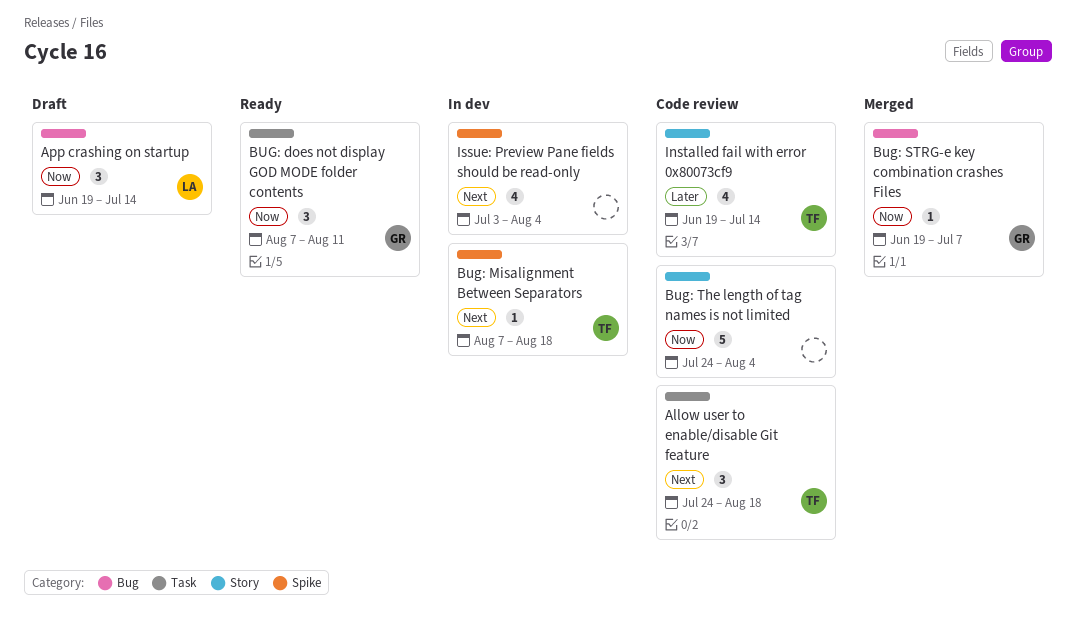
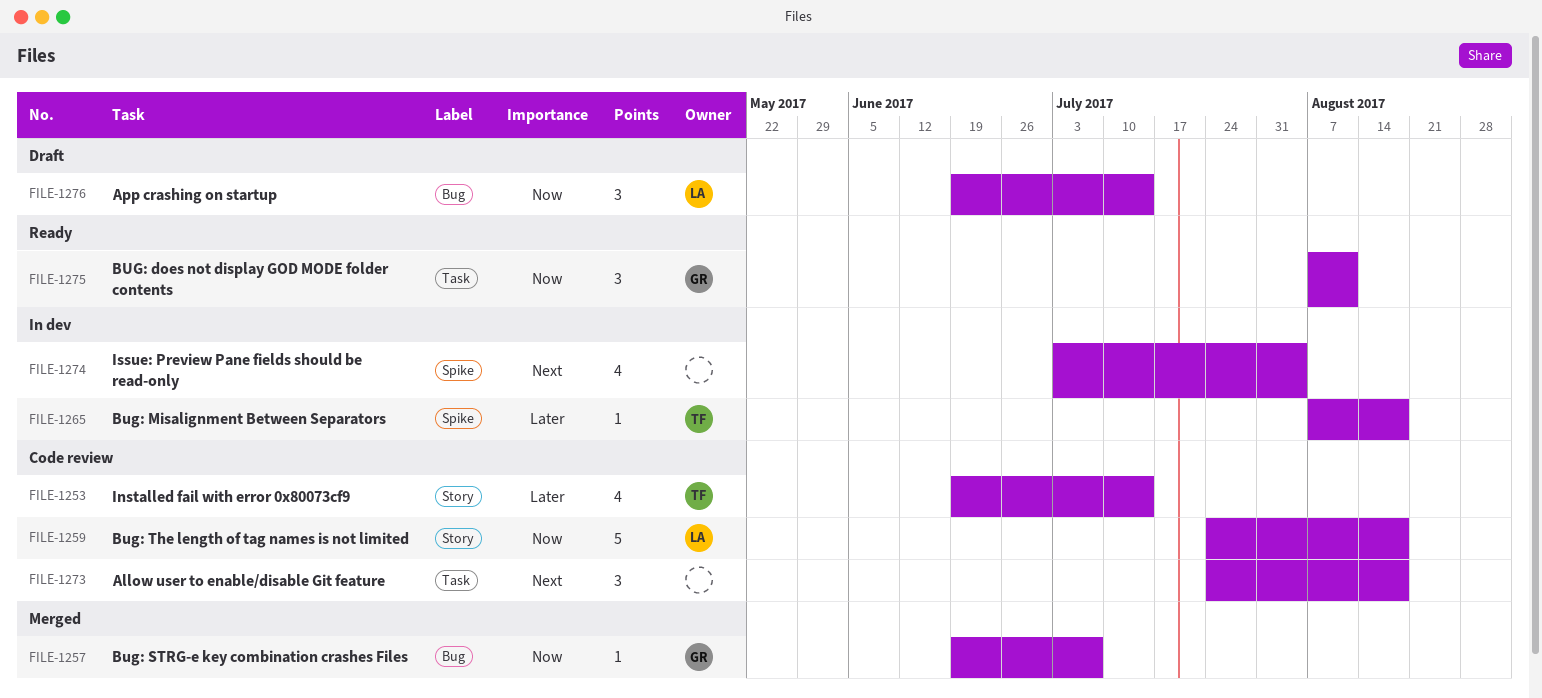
Allow user to enable/disable Git feature, owner: TF -> none
Bug: Misalignment Between Separators, priority: Next -> Later
Bug: The length of tag names is not limited, owner: none -> LA
Bug: The length of tag names is not limited, due: Aug 4 -> Aug 18

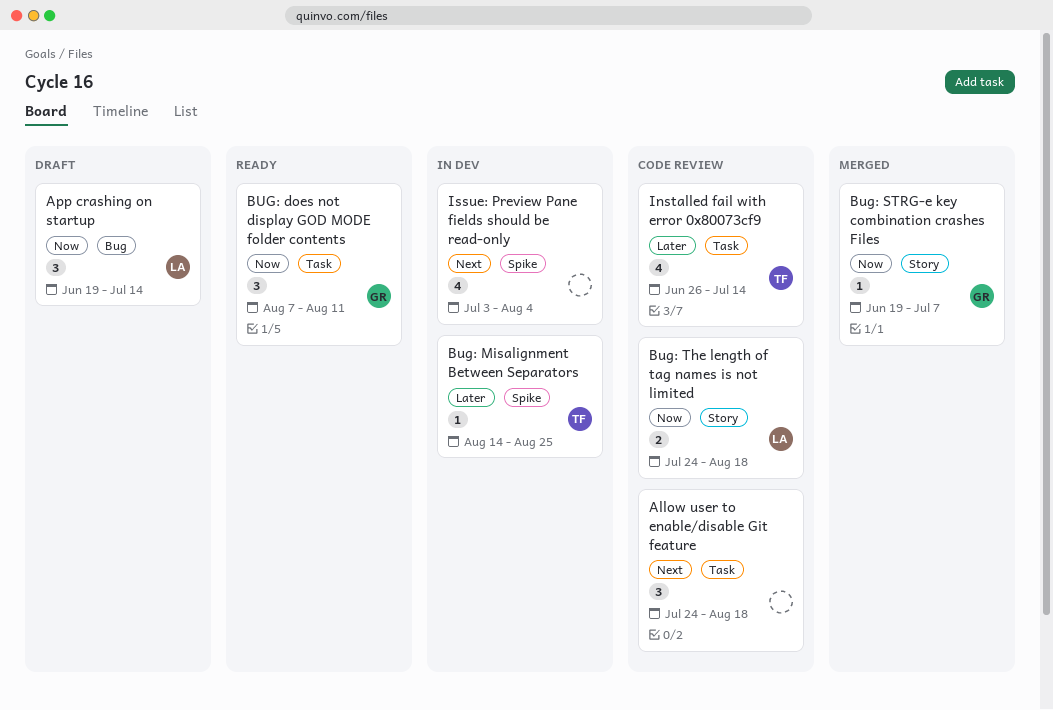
Bug: Misalignment Between Separators, start: Aug 7 -> Aug 14
Bug: Misalignment Between Separators, due: Aug 18 -> Aug 25
Bug: STRG-e key combination crashes Files, label: Bug -> Story
Bug: The length of tag names is not limited, estimate: 5 -> 2
Installed fail with error 0x80073cf9, label: Story -> Task
Installed fail with error 0x80073cf9, start: Jun 19 -> Jun 26

